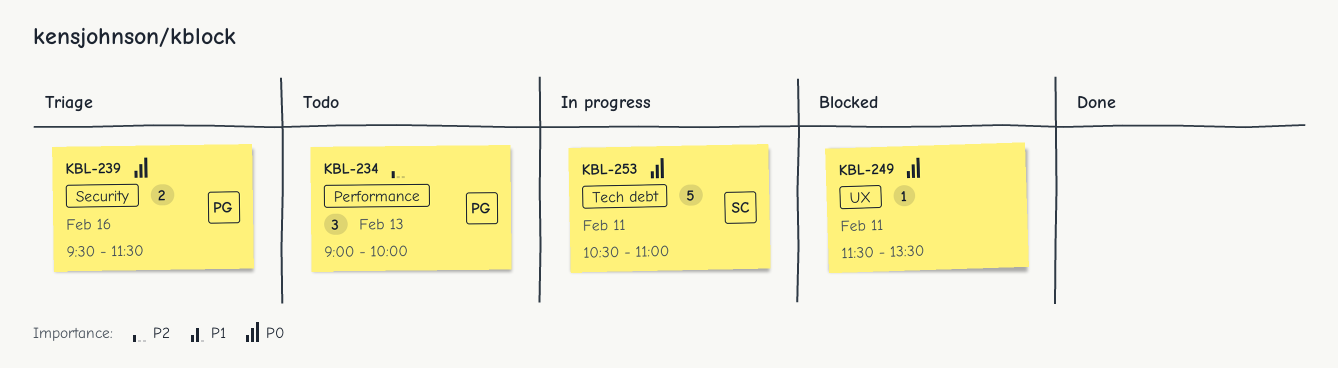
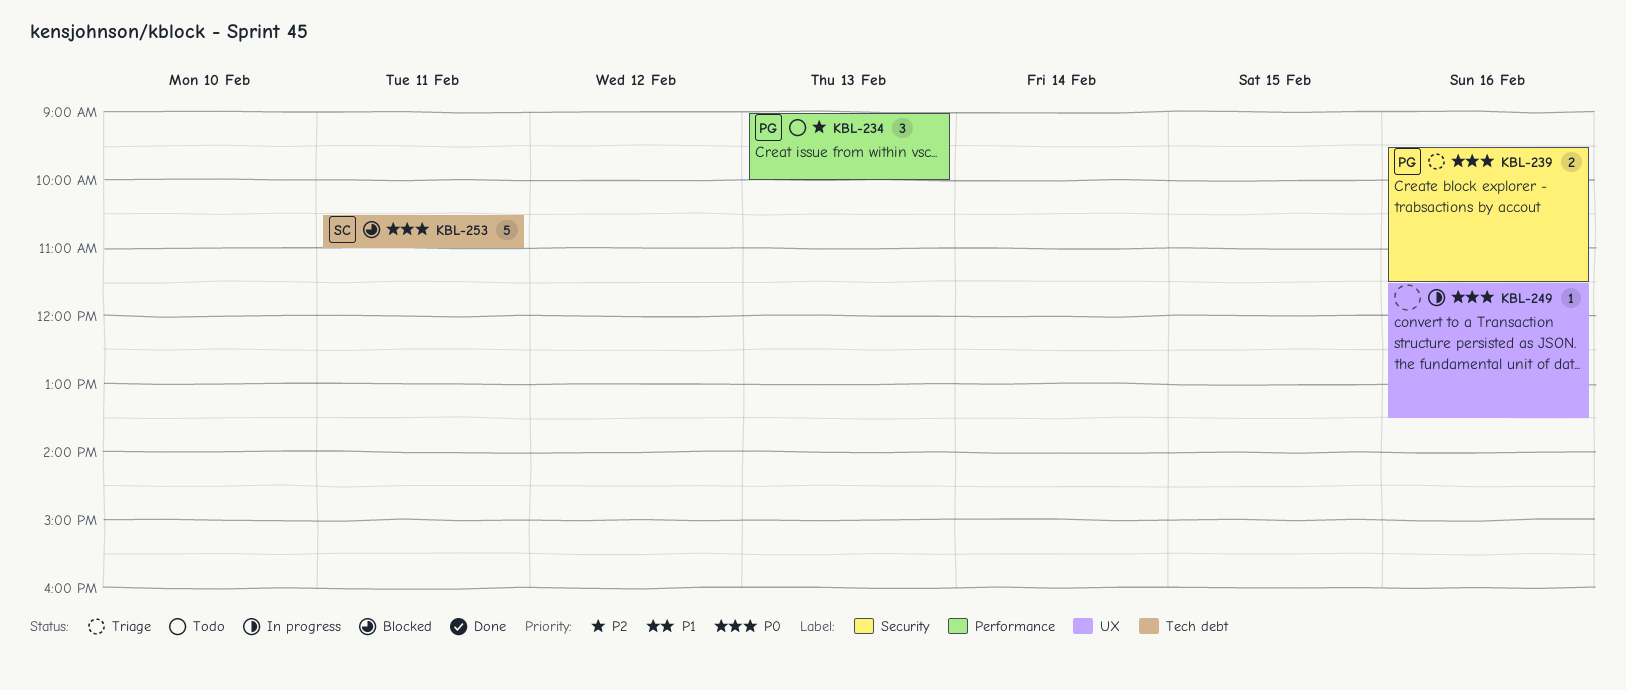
KBL-249, status: Blocked -> In progress
KBL-249, day: Feb 11 -> Feb 16
KBL-253, status: In progress -> Blocked

